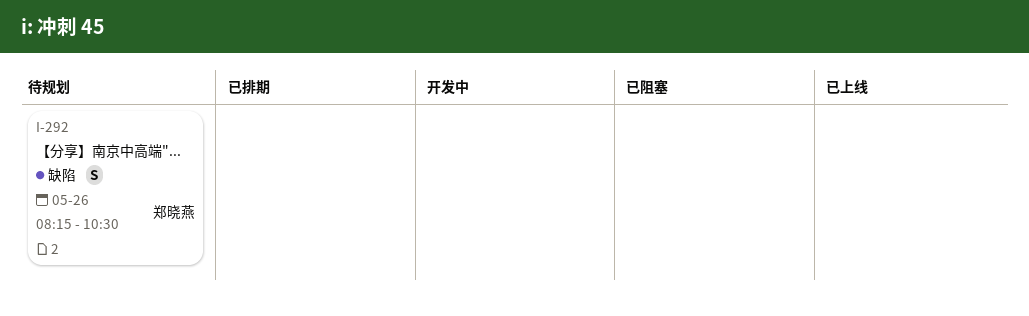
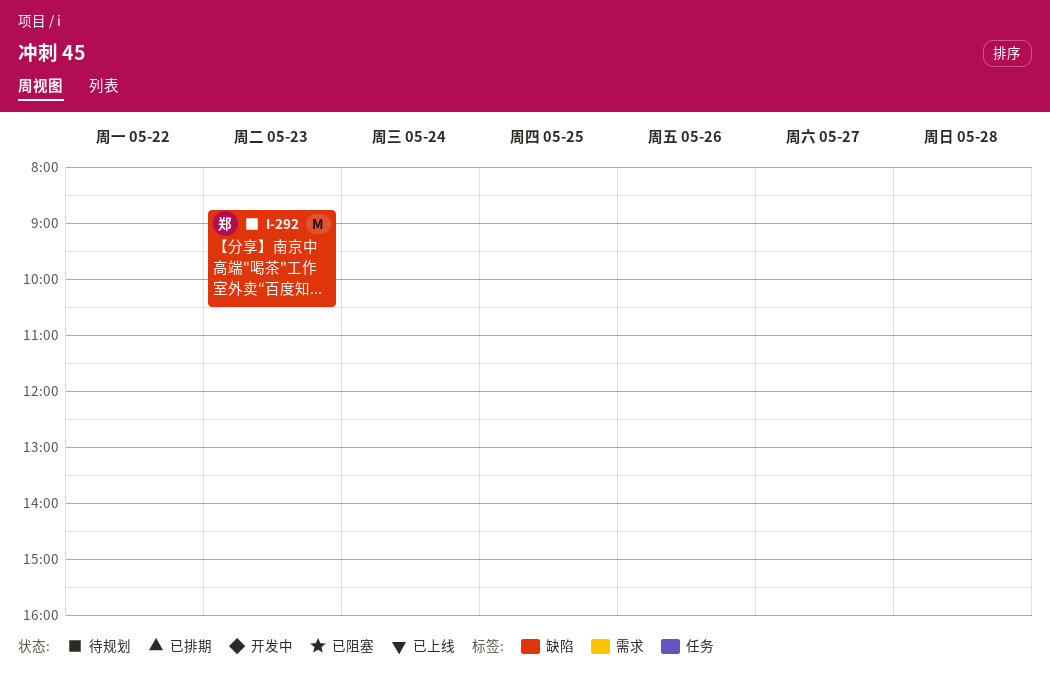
I-292, estimate: S -> M
I-292, day: May 26 -> May 23
I-292, begins: 08:15 -> 08:45

